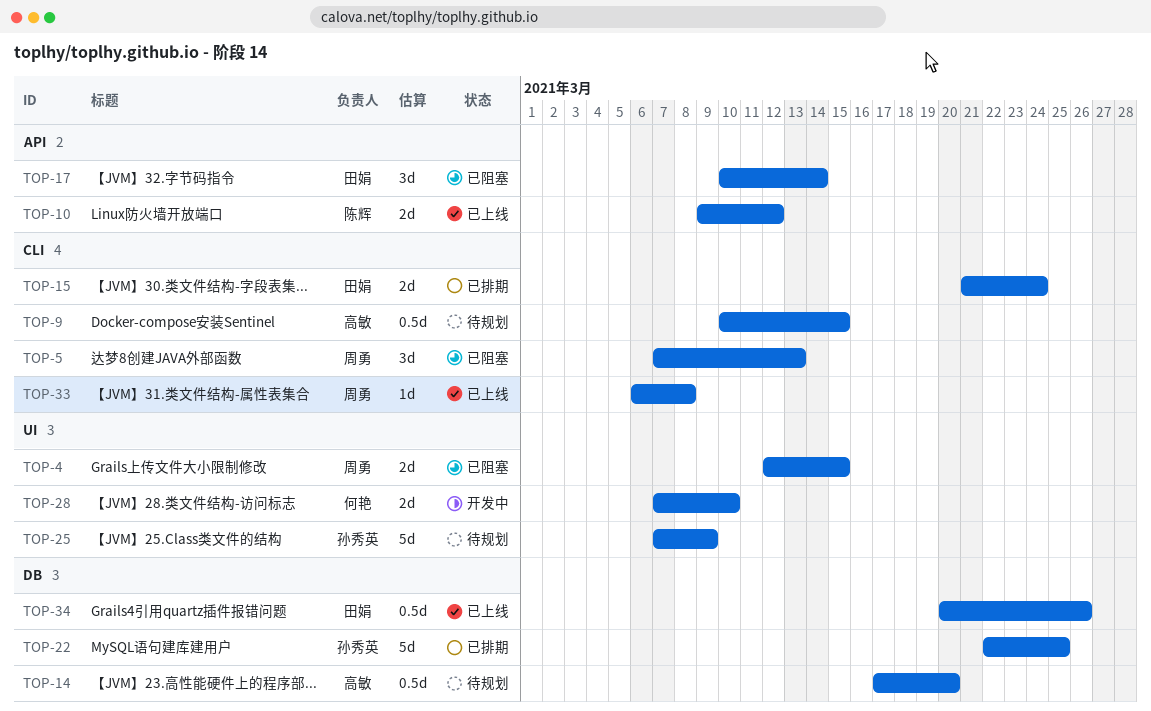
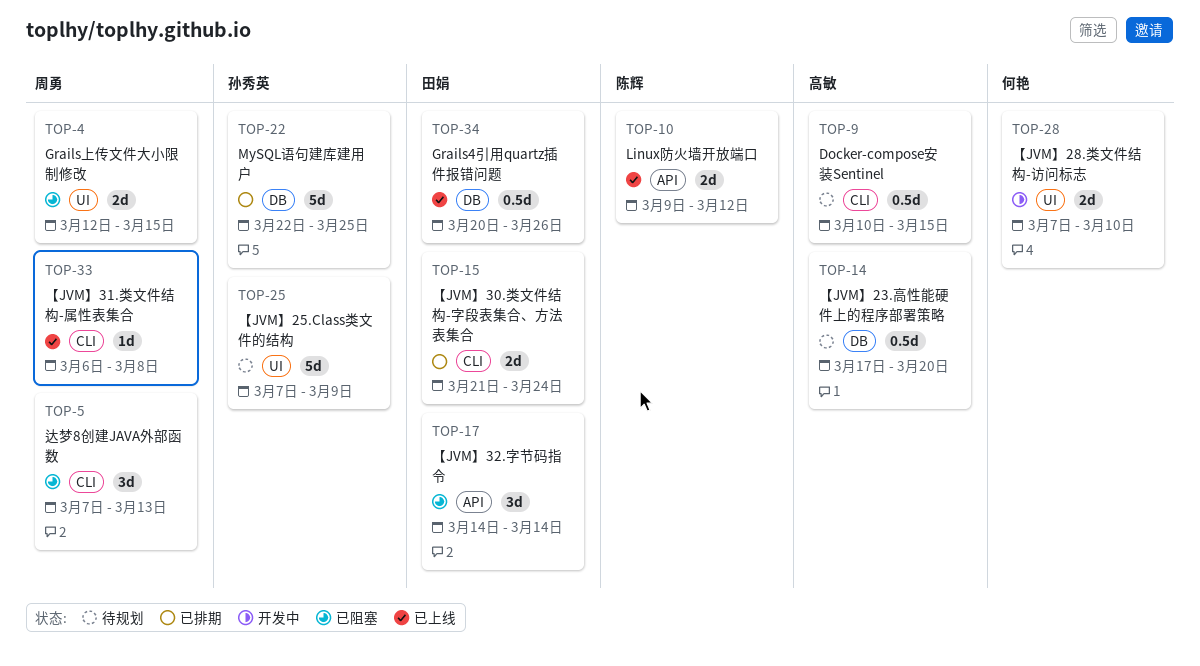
TOP-17, start: Mar 10 -> Mar 14

